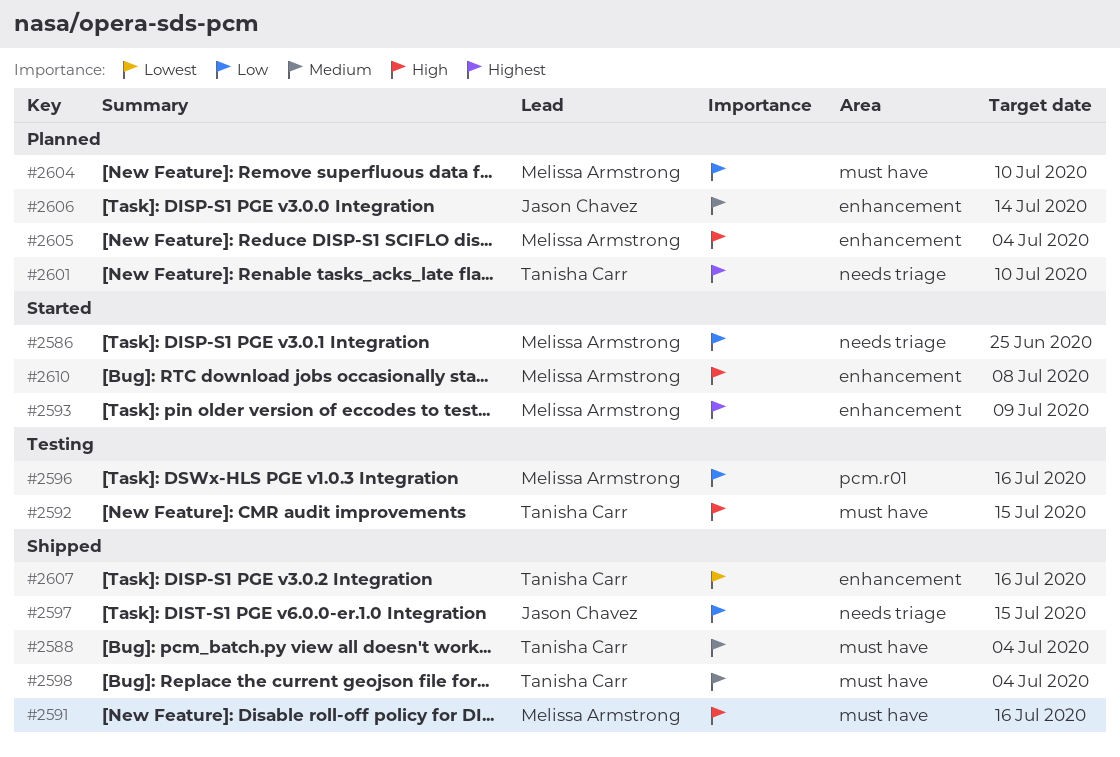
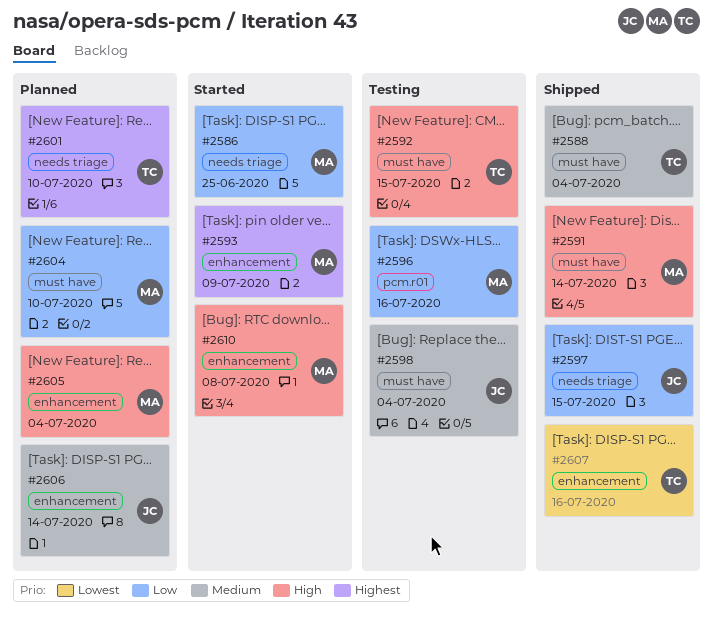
#2591, due: Jul 16 -> Jul 14
#2598, status: Shipped -> Testing
#2598, owner: Tanisha Carr -> Jason Chavez

